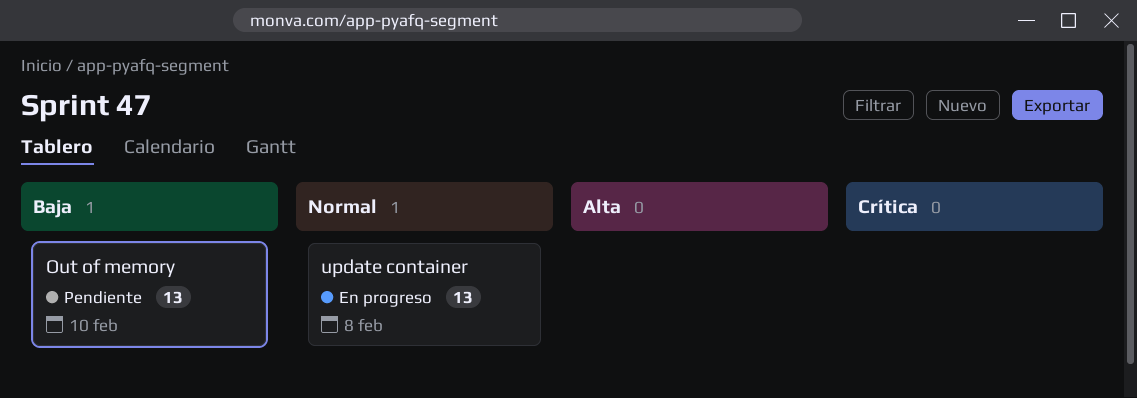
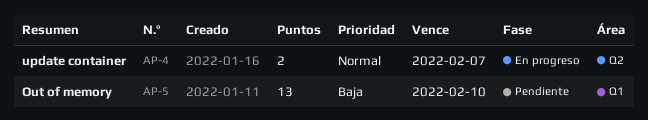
update container, estimate: 13 -> 2
update container, due: Feb 8 -> Feb 7

